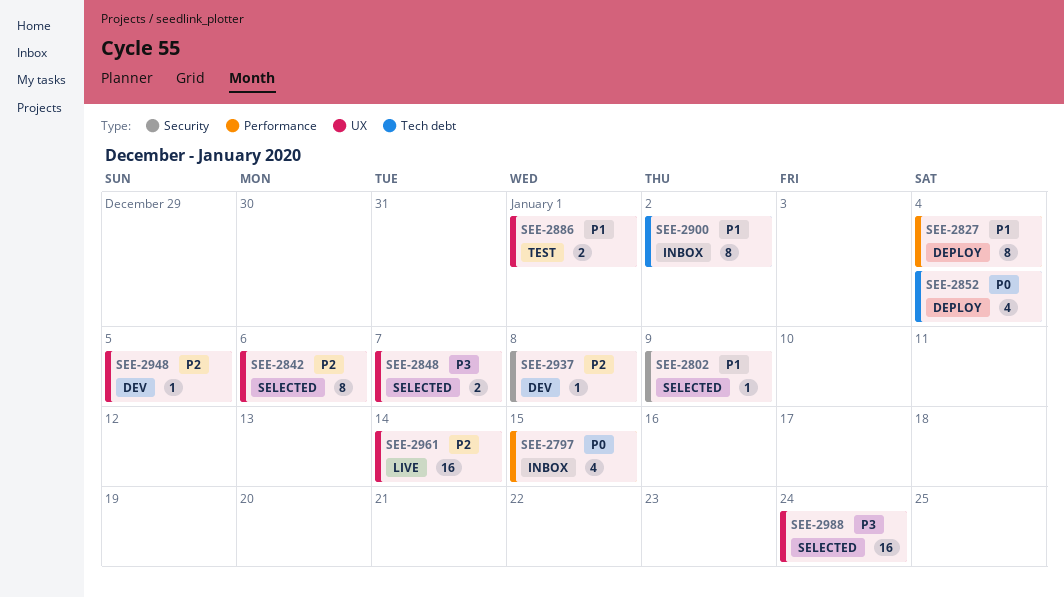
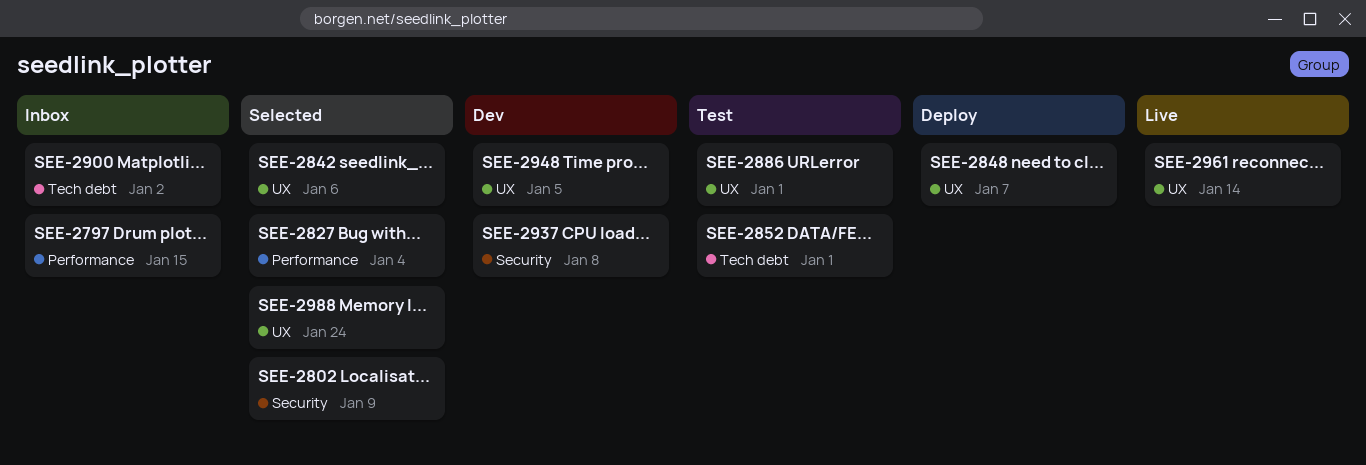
SEE-2827, status: Deploy -> Selected
SEE-2848, status: Selected -> Deploy
SEE-2852, status: Deploy -> Test
SEE-2852, due: Jan 4 -> Jan 1

